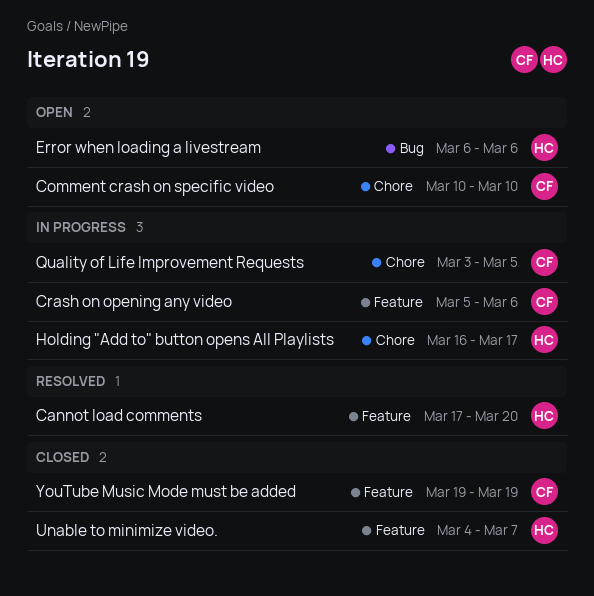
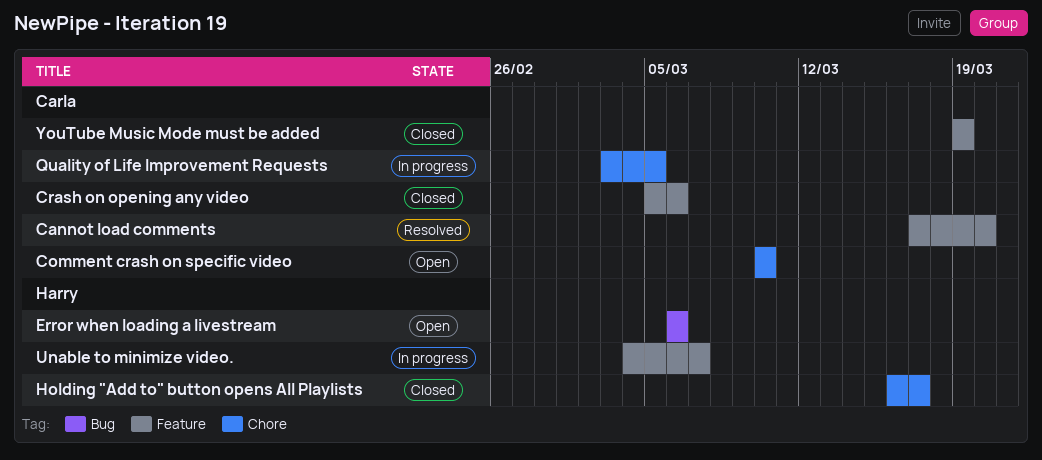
Cannot load comments, owner: Harry -> Carla
Crash on opening any video, status: In progress -> Closed
Holding "Add to" button opens All Playlists, status: In progress -> Closed
Unable to minimize video., status: Closed -> In progress

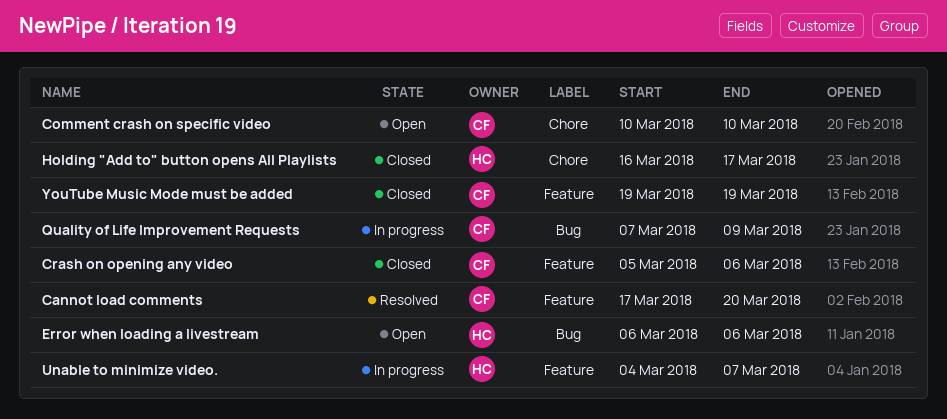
Quality of Life Improvement Requests, label: Chore -> Bug
Quality of Life Improvement Requests, start: Mar 3 -> Mar 7
Quality of Life Improvement Requests, due: Mar 5 -> Mar 9

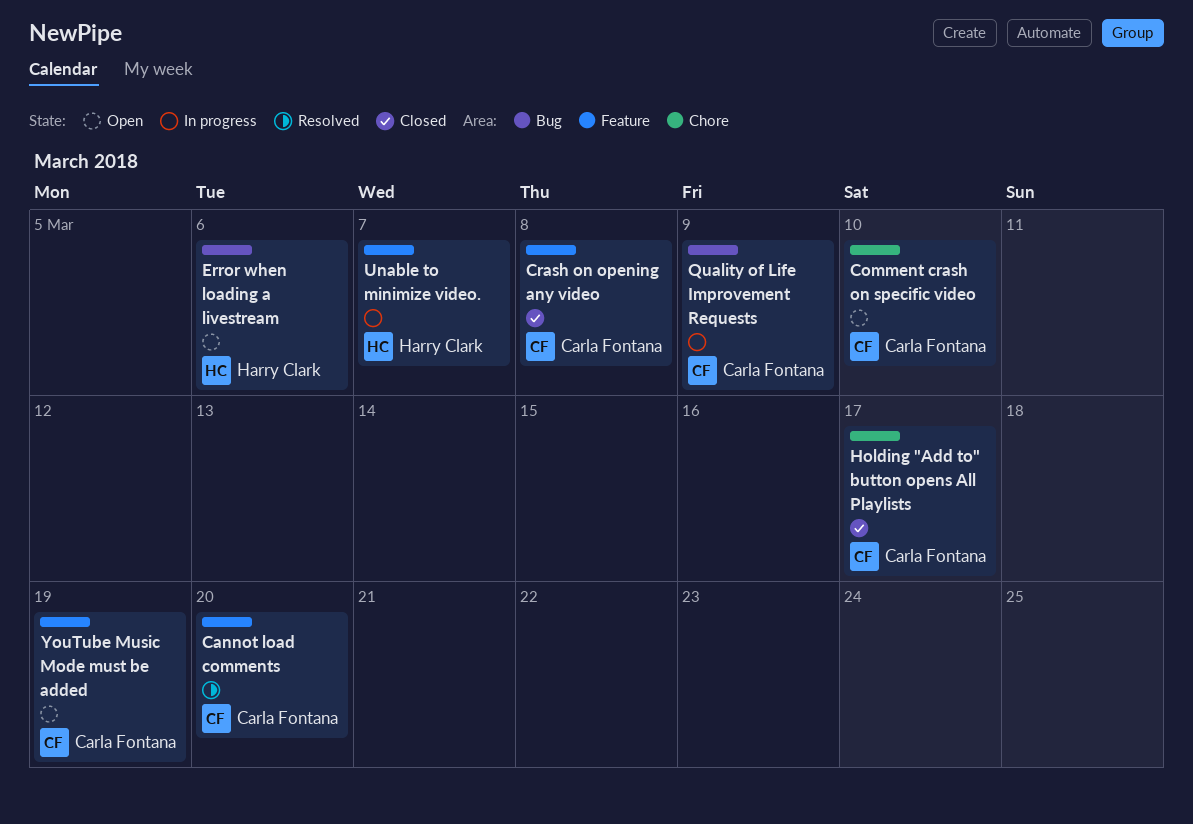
Crash on opening any video, due: Mar 6 -> Mar 8
Holding "Add to" button opens All Playlists, owner: Harry Clark -> Carla Fontana
YouTube Music Mode must be added, status: Closed -> Open

